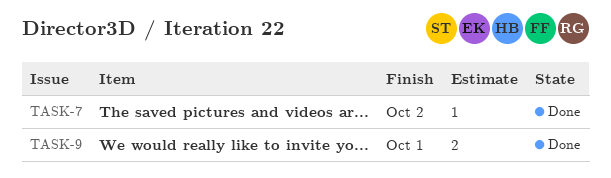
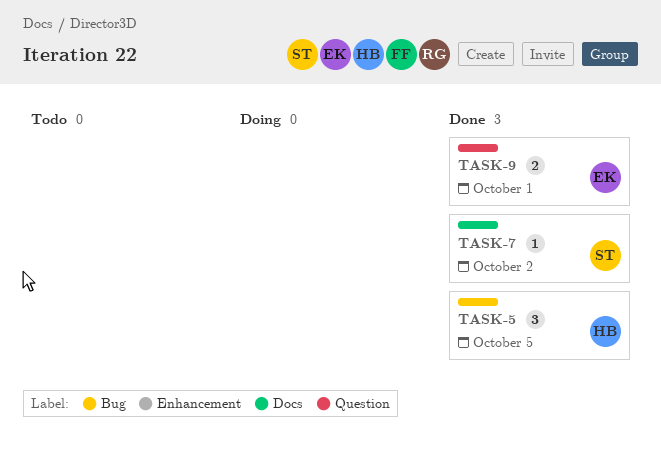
TASK-5: none -> present

